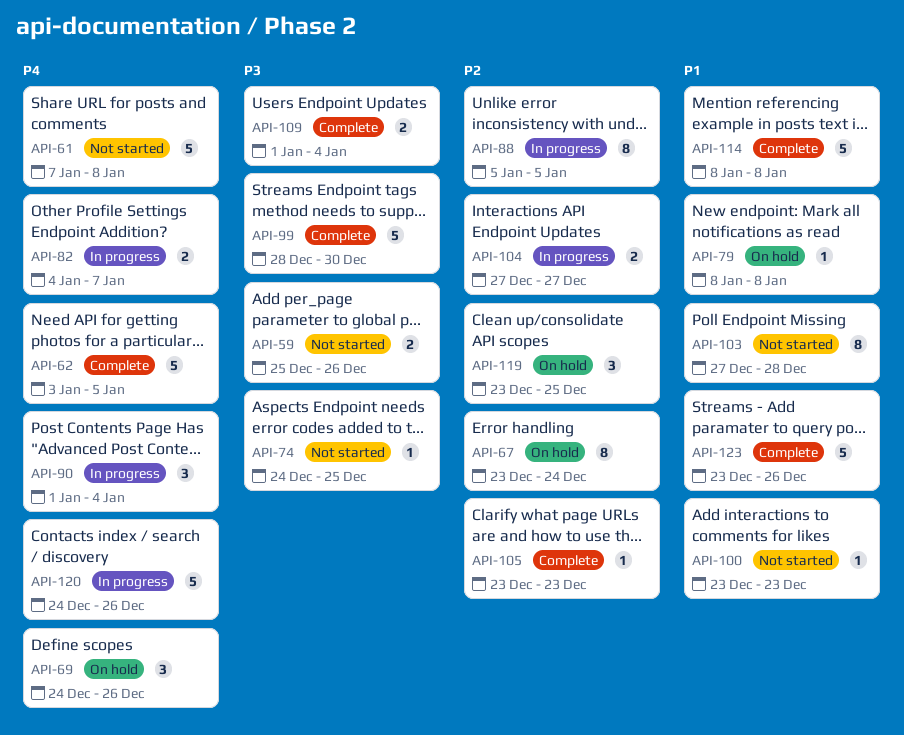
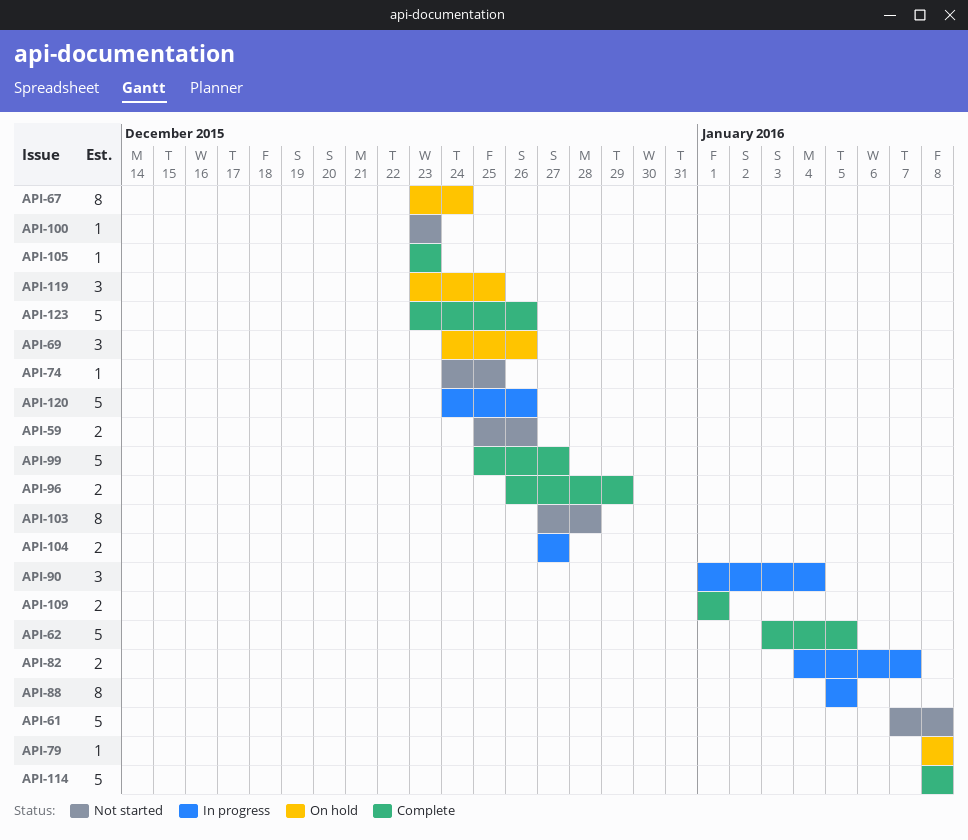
API-96: none -> present
API-99, start: Dec 28 -> Dec 25
API-99, due: Dec 30 -> Dec 27
API-109, due: Jan 4 -> Jan 1

